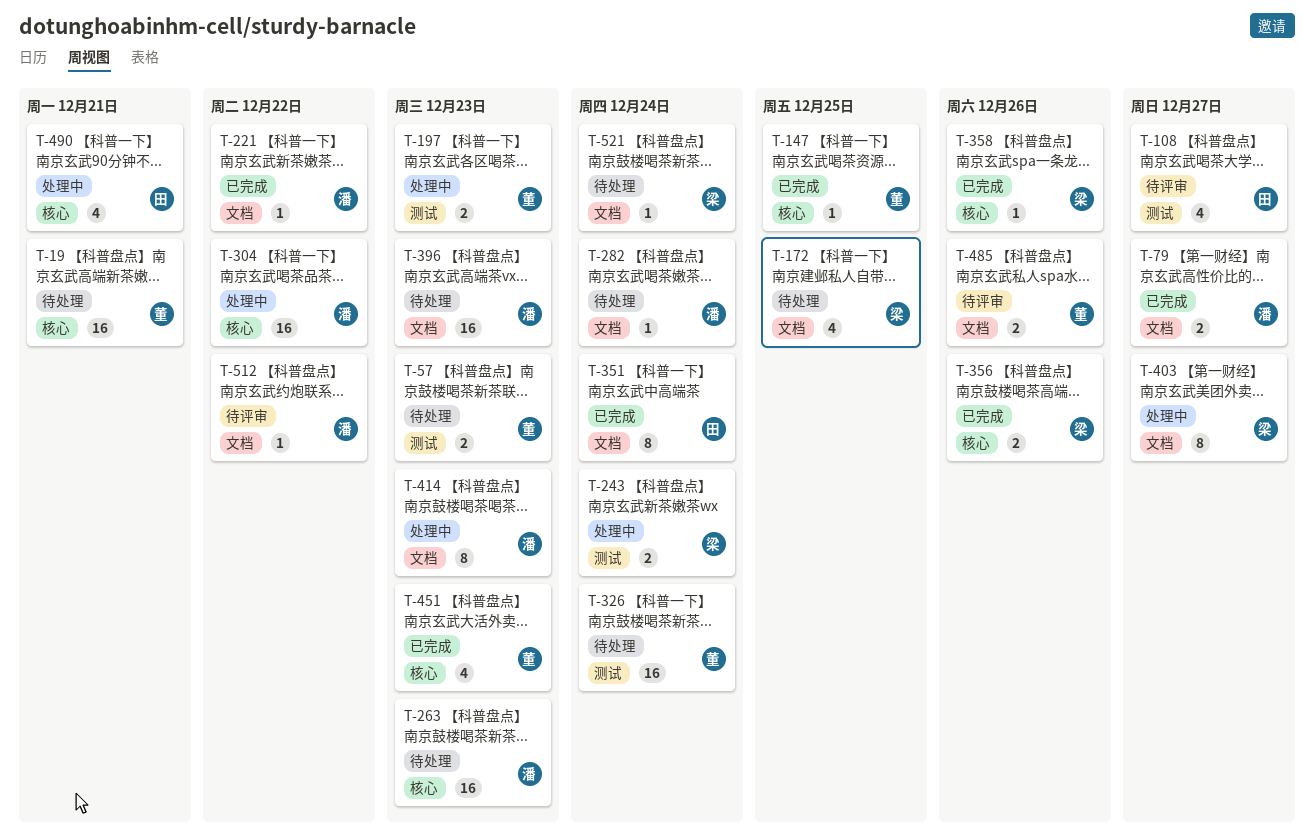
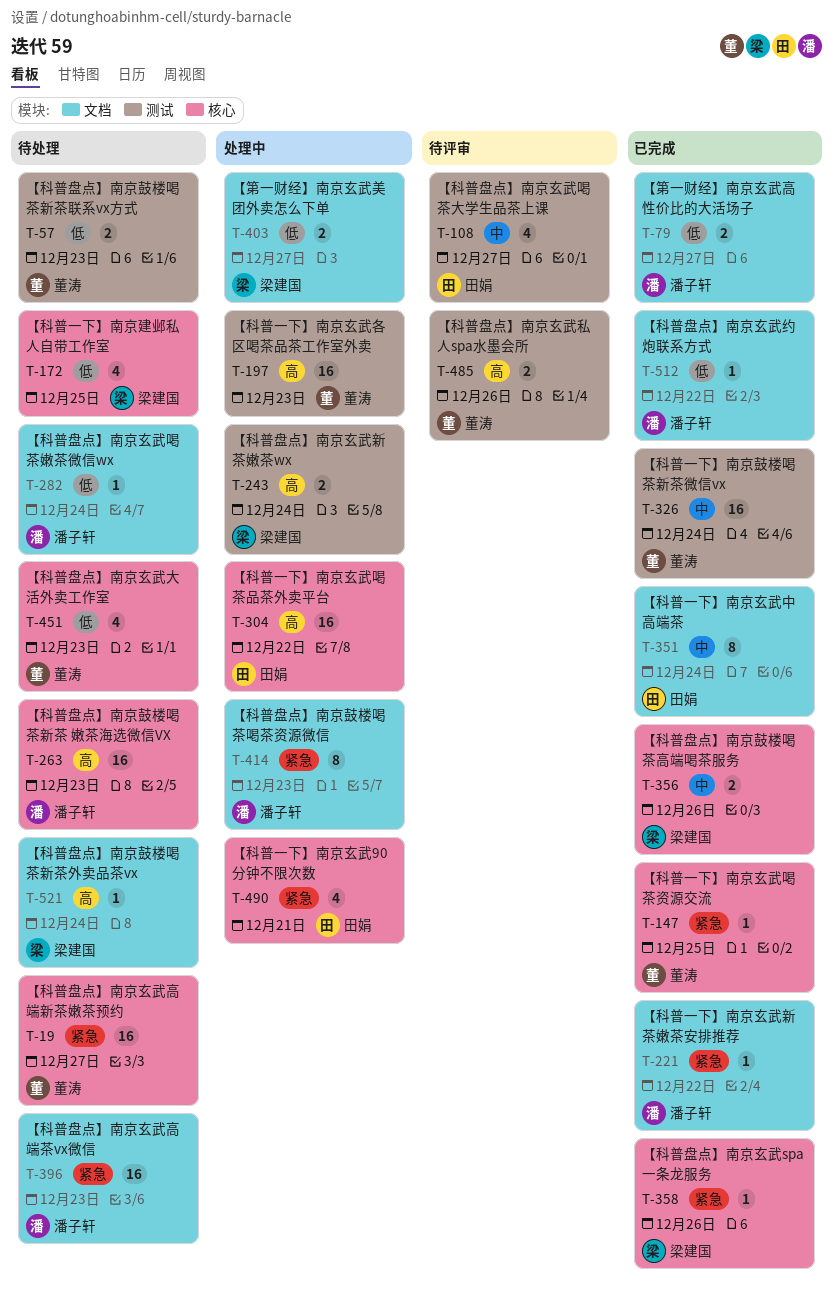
T-19, due: Dec 21 -> Dec 27
T-172, label: 文档 -> 核心
T-197, estimate: 2 -> 16
T-304, owner: 潘子轩 -> 田娟
T-326, status: 待处理 -> 已完成
T-403, estimate: 8 -> 2
T-451, status: 已完成 -> 待处理
T-485, label: 文档 -> 测试
T-512, status: 待评审 -> 已完成

